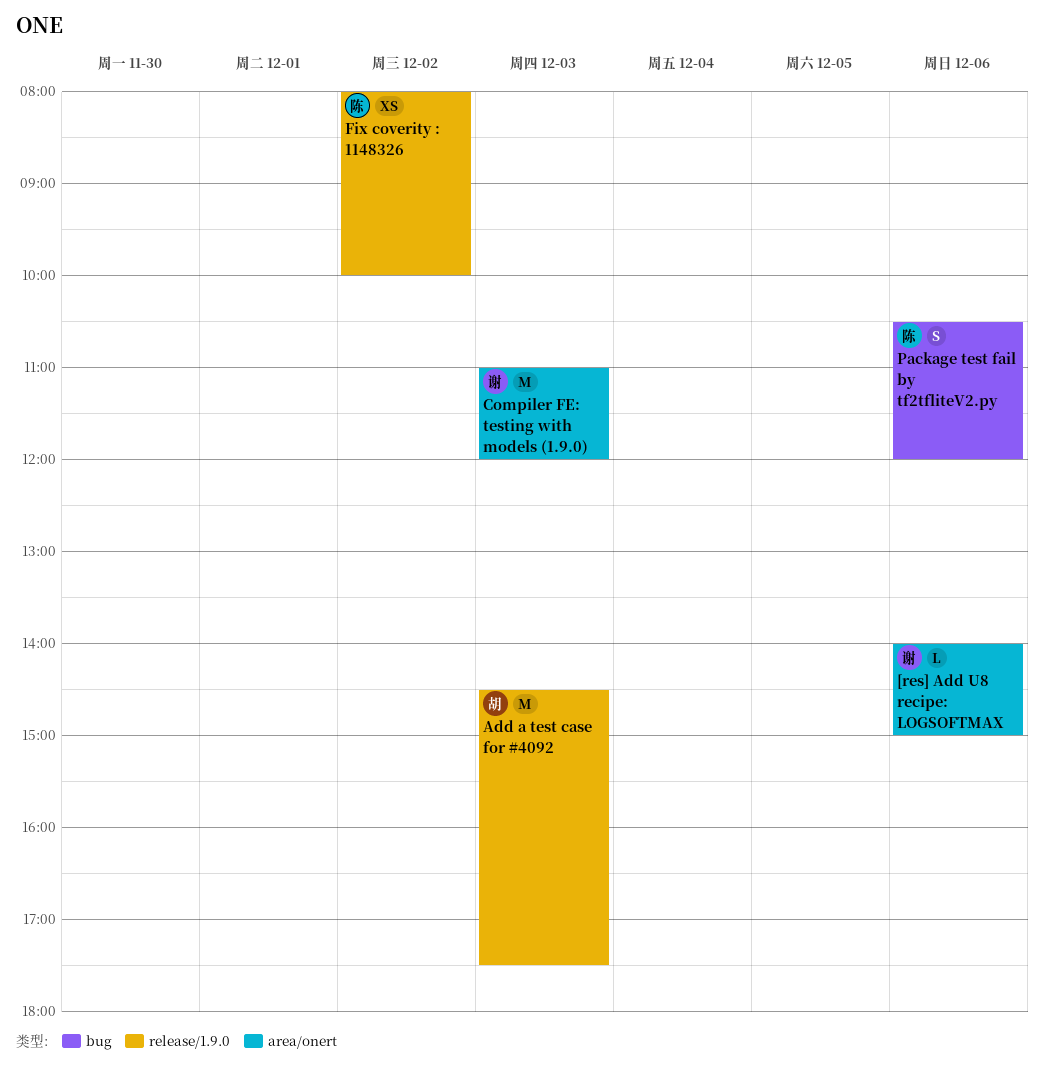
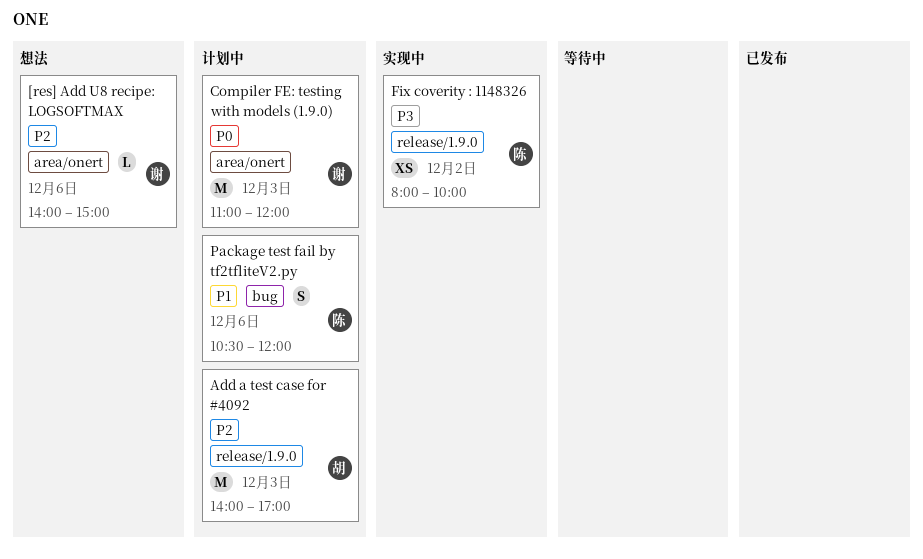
Add a test case for #4092, begins: 14:30 -> 14:00
Add a test case for #4092, ends: 17:30 -> 17:00

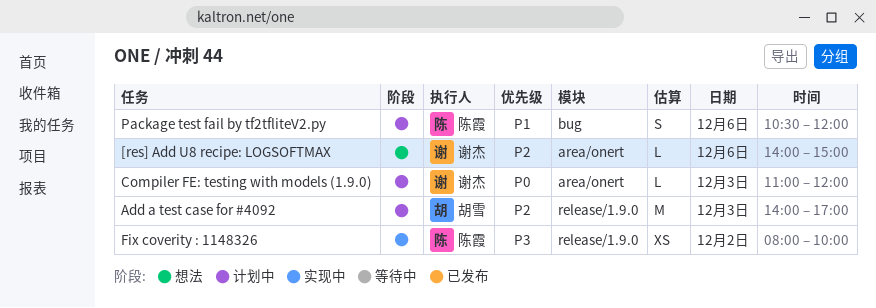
Compiler FE: testing with models (1.9.0), estimate: M -> L

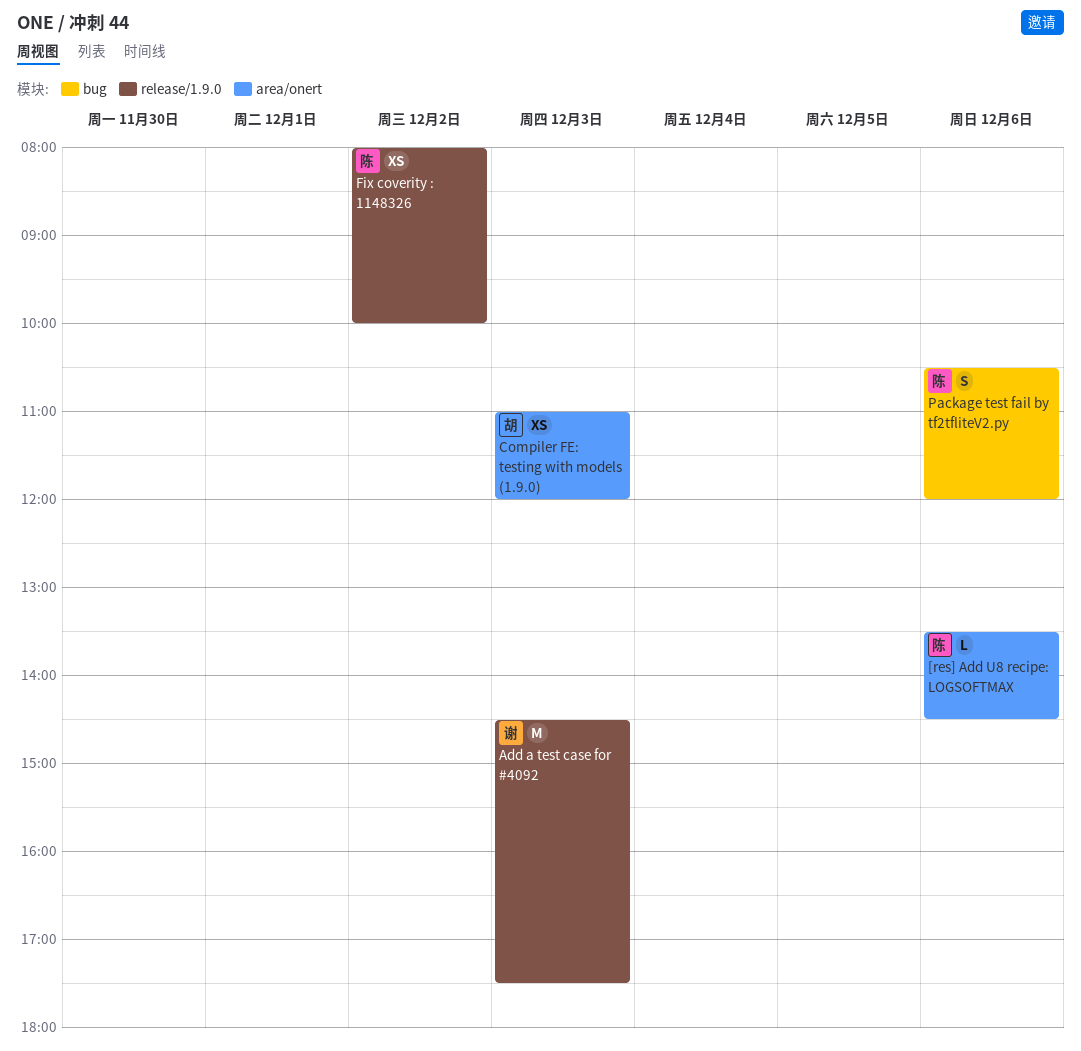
[res] Add U8 recipe: LOGSOFTMAX, owner: 谢杰 -> 陈霞
[res] Add U8 recipe: LOGSOFTMAX, begins: 14:00 -> 13:30
[res] Add U8 recipe: LOGSOFTMAX, ends: 15:00 -> 14:30
Add a test case for #4092, owner: 胡雪 -> 谢杰
Add a test case for #4092, begins: 14:00 -> 14:30
Add a test case for #4092, ends: 17:00 -> 17:30
Compiler FE: testing with models (1.9.0), owner: 谢杰 -> 胡雪
Compiler FE: testing with models (1.9.0), estimate: L -> XS

